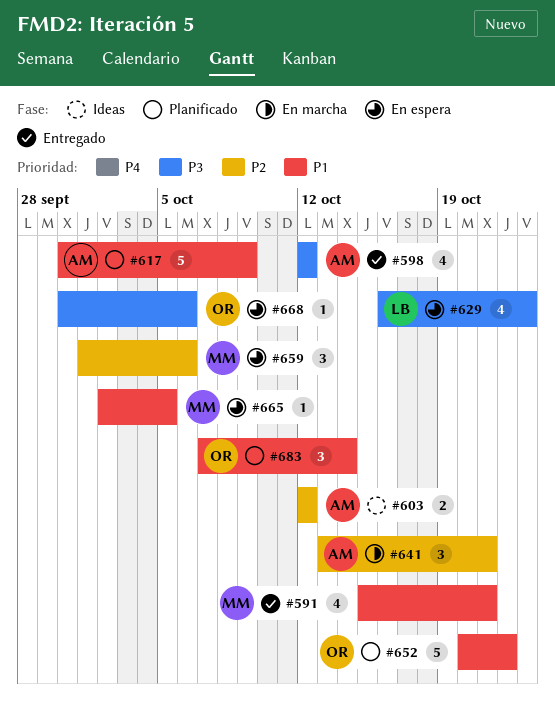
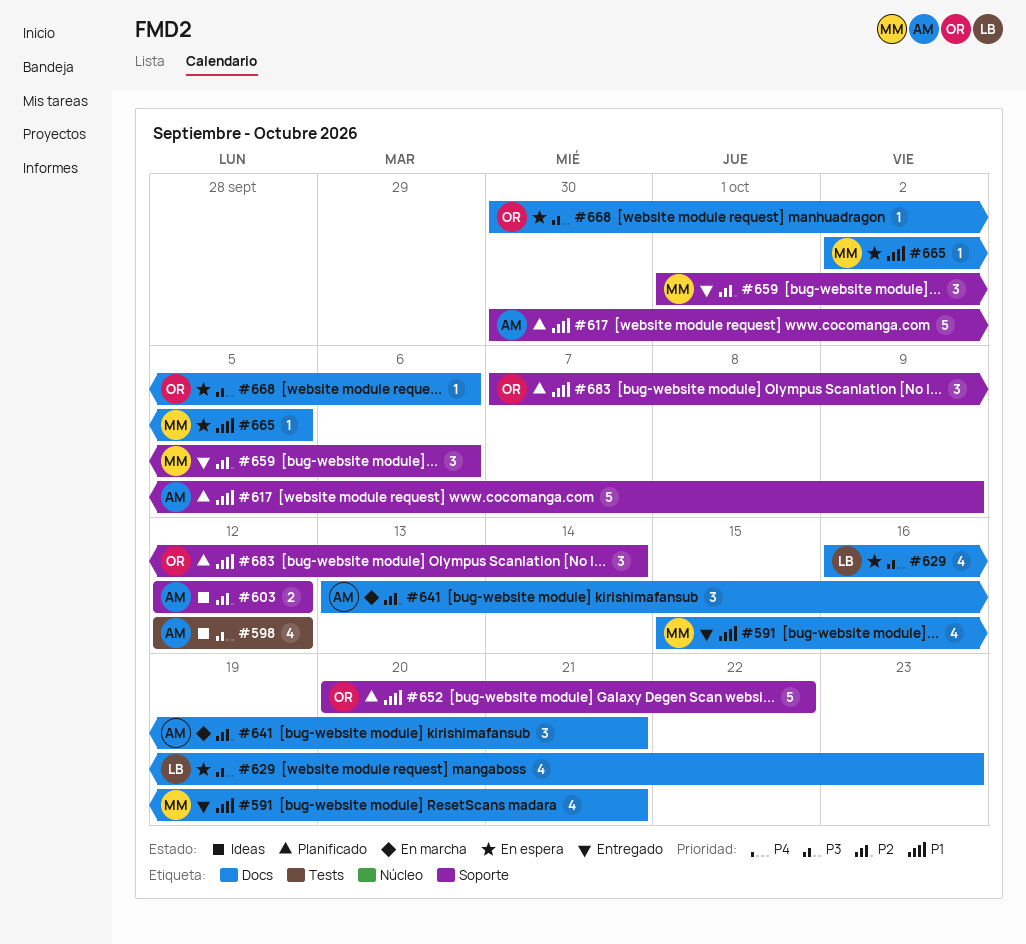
#598, status: Entregado -> Ideas
#659, status: En espera -> Entregado

